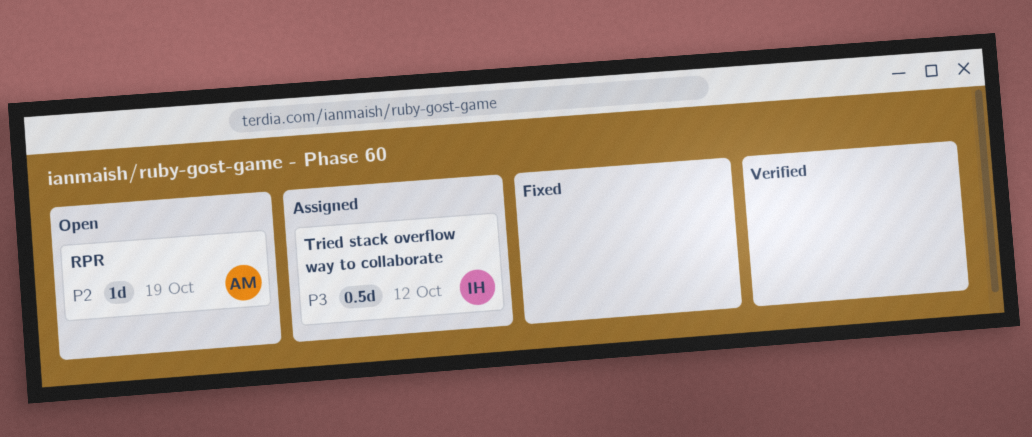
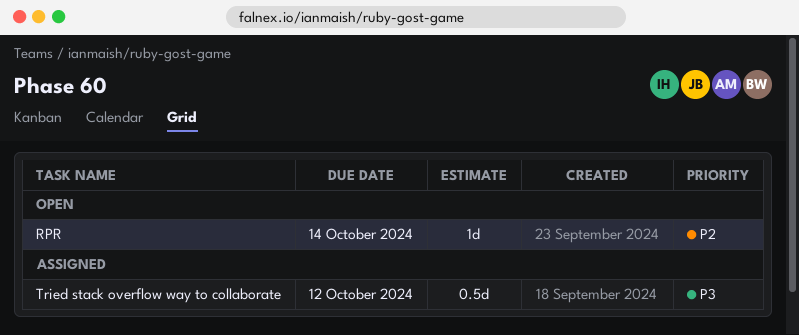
RPR, due: Oct 19 -> Oct 14

